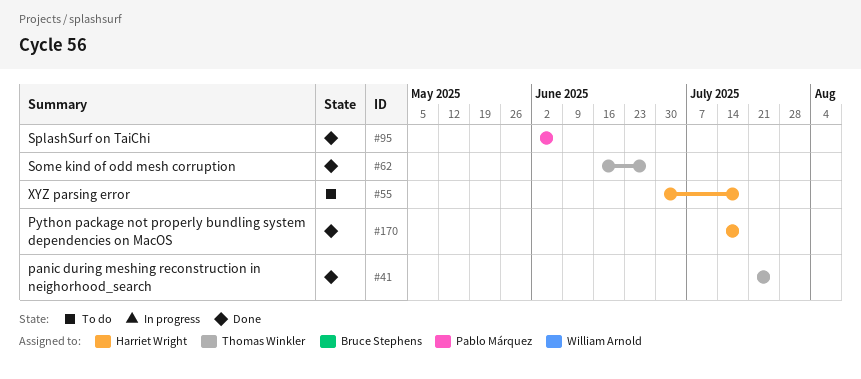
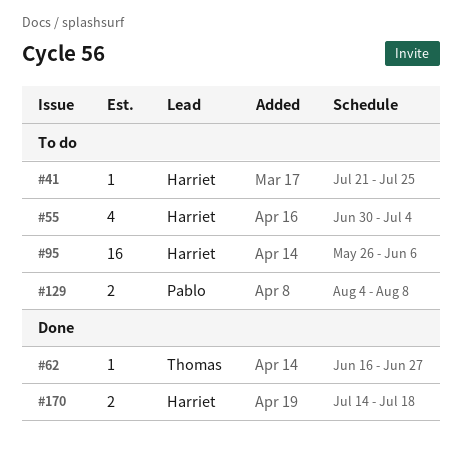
#41, status: Done -> To do
#41, owner: Thomas Winkler -> Harriet Wright
#55, due: Jul 18 -> Jul 4
#95, status: Done -> To do
#95, owner: Pablo Márquez -> Harriet Wright
#95, start: Jun 2 -> May 26
#129: none -> present

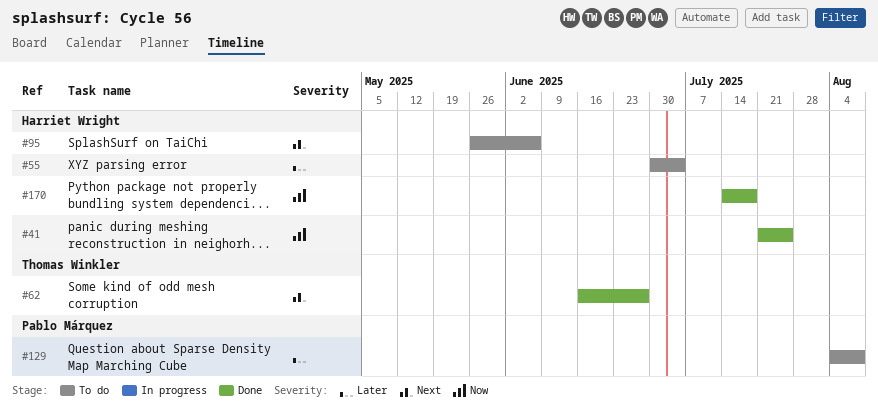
#41, status: To do -> Done

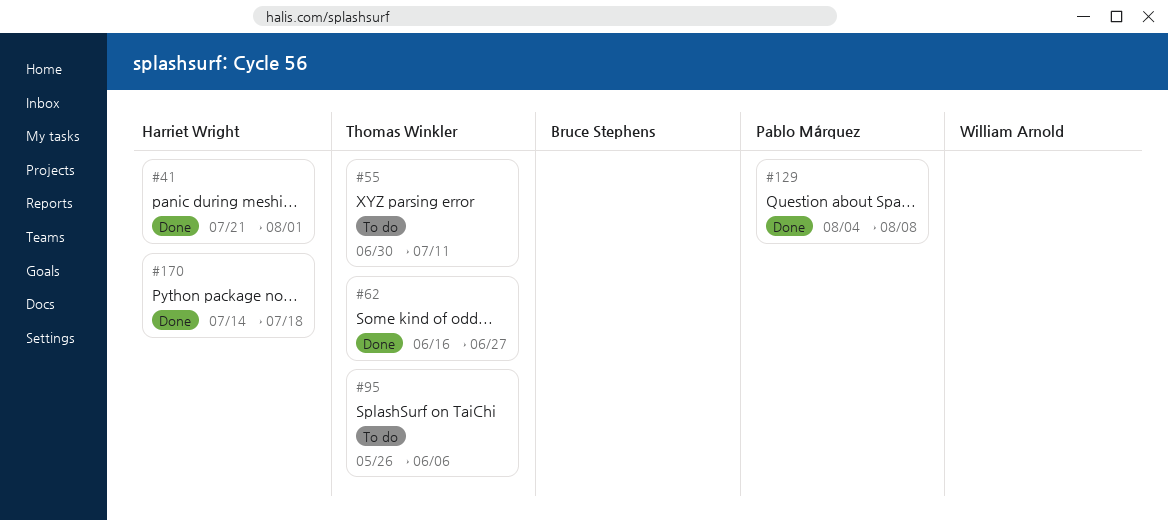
#41, due: Jul 25 -> Aug 1
#55, owner: Harriet Wright -> Thomas Winkler
#55, due: Jul 4 -> Jul 11
#95, owner: Harriet Wright -> Thomas Winkler
#129, status: To do -> Done

